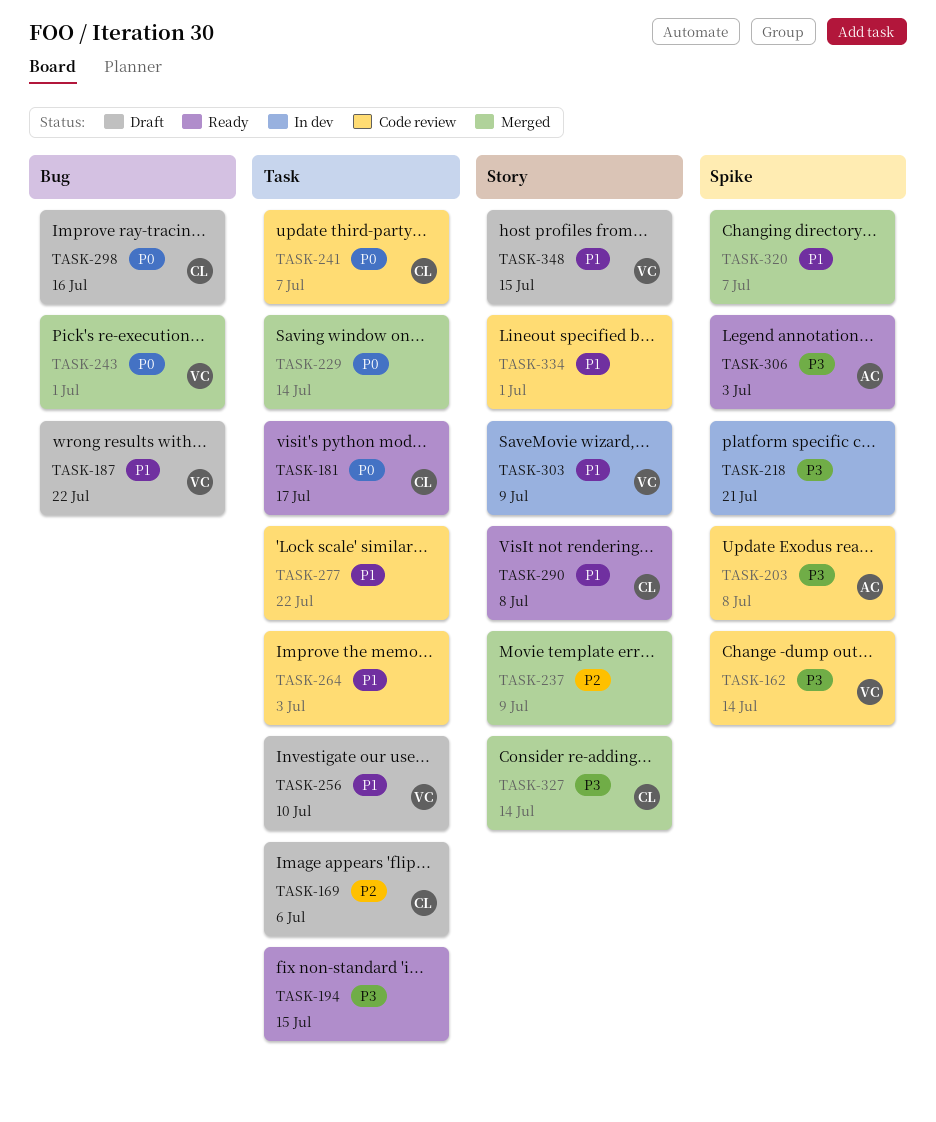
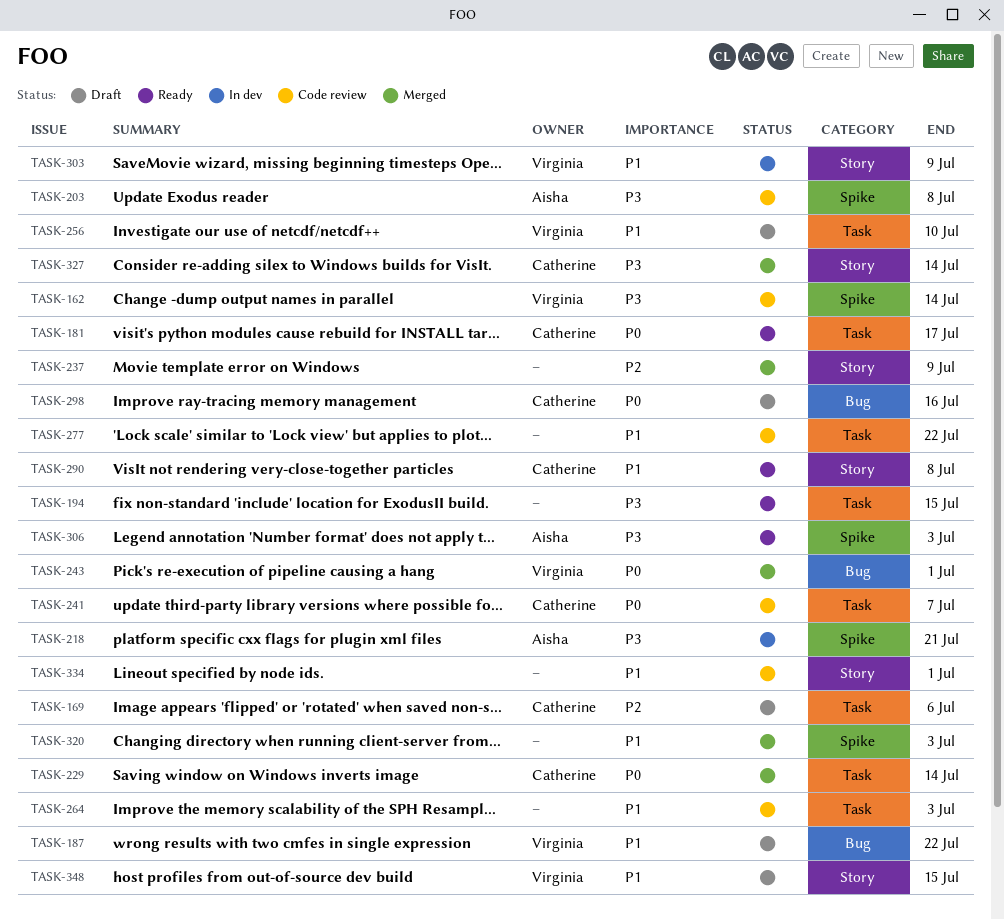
TASK-218, owner: none -> Aisha
TASK-229, owner: none -> Catherine
TASK-320, due: Jul 7 -> Jul 3

